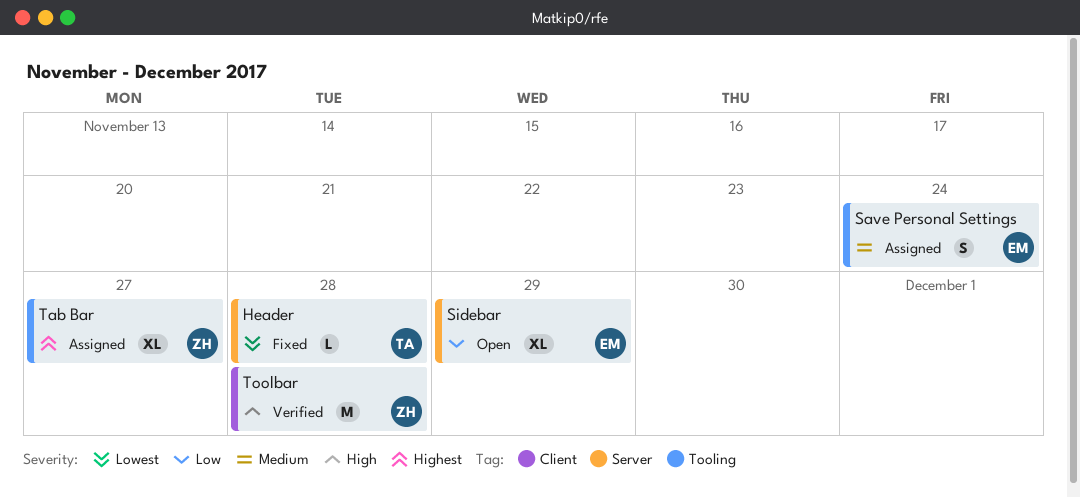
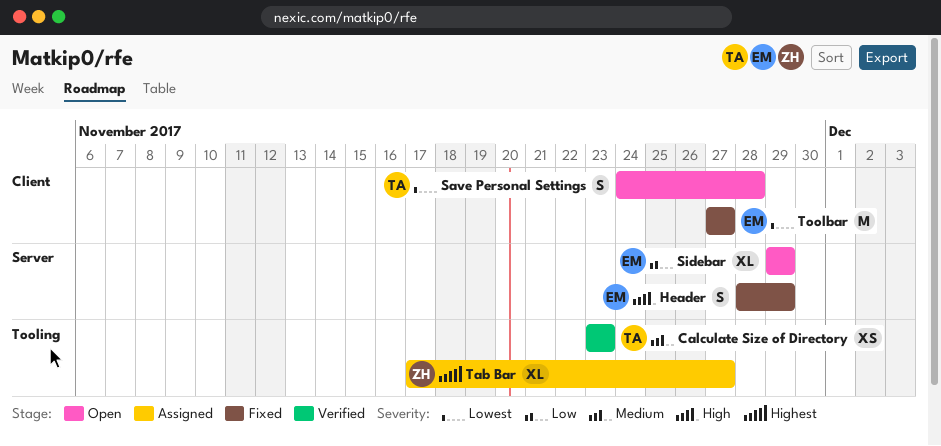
Calculate Size of Directory: none -> present
Header, owner: TA -> EM
Header, priority: Lowest -> High
Header, estimate: L -> S
Header, due: Nov 28 -> Nov 29
Save Personal Settings, status: Assigned -> Open
Save Personal Settings, owner: EM -> TA
Save Personal Settings, priority: Medium -> Lowest
Save Personal Settings, label: Tooling -> Client
Save Personal Settings, due: Nov 24 -> Nov 28
Toolbar, status: Verified -> Fixed
Toolbar, owner: ZH -> EM
Toolbar, priority: High -> Lowest
Toolbar, due: Nov 28 -> Nov 27

